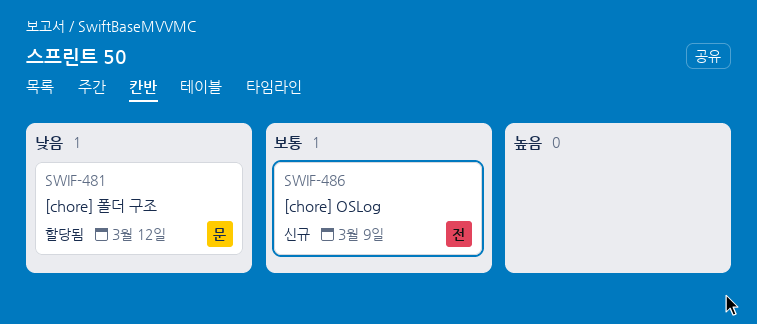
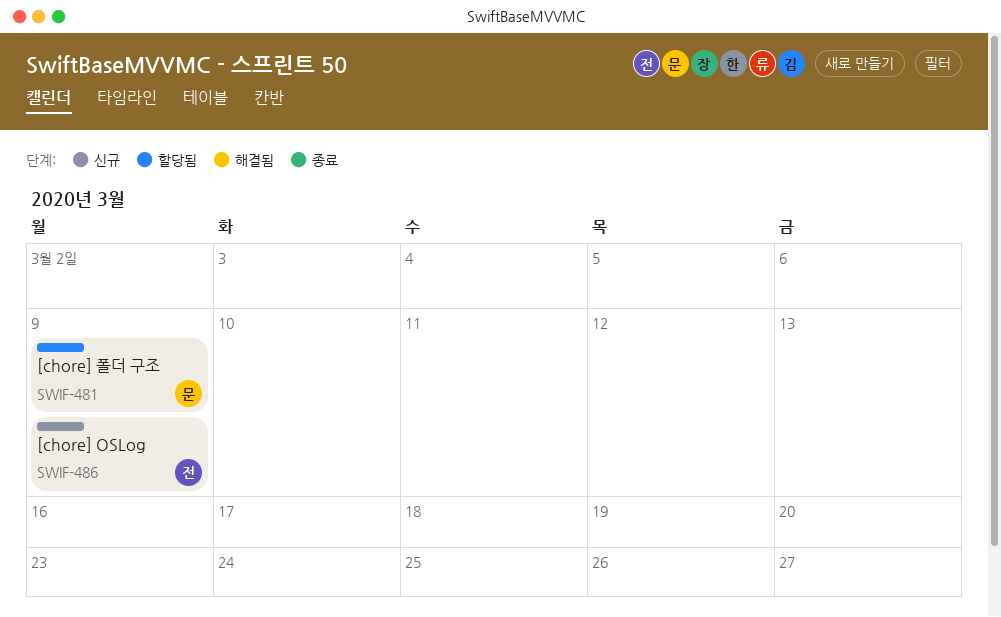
SWIF-481, due: Mar 12 -> Mar 9

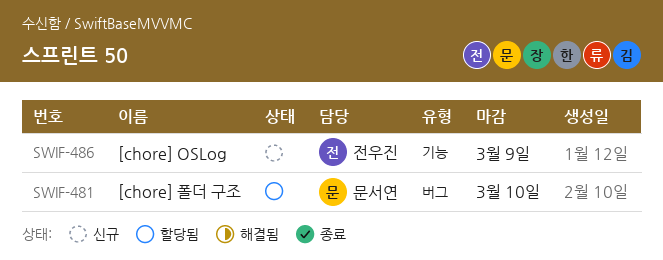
SWIF-481, due: Mar 9 -> Mar 10

